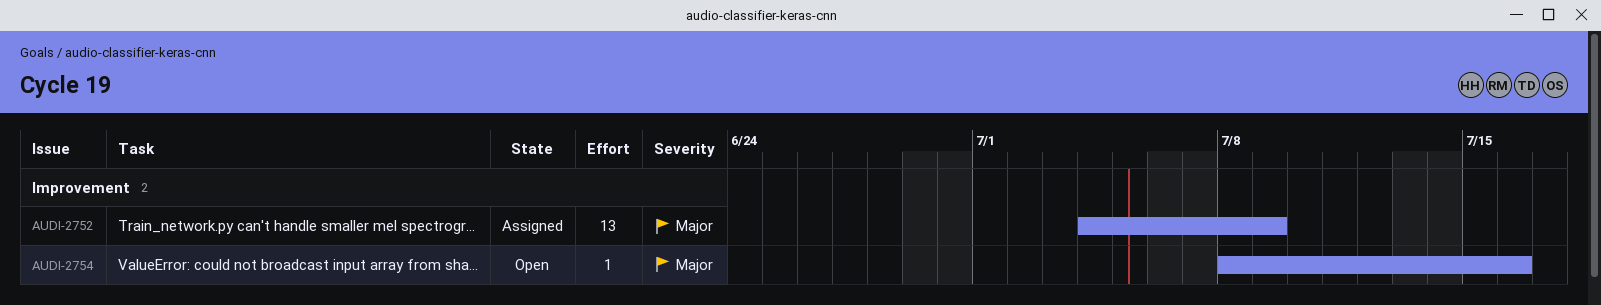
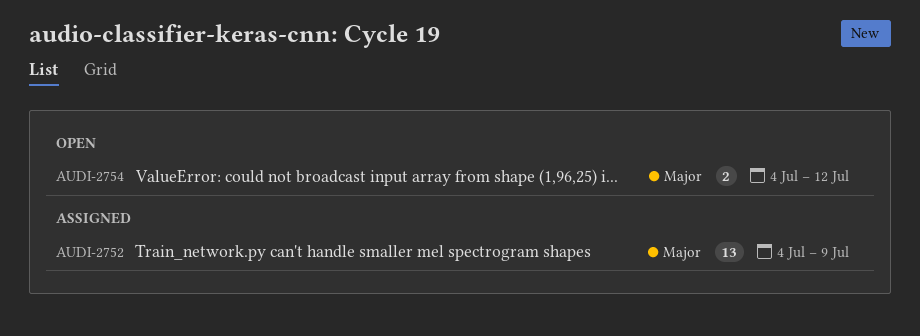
AUDI-2754, estimate: 1 -> 2
AUDI-2754, start: Jul 8 -> Jul 4
AUDI-2754, due: Jul 16 -> Jul 12

